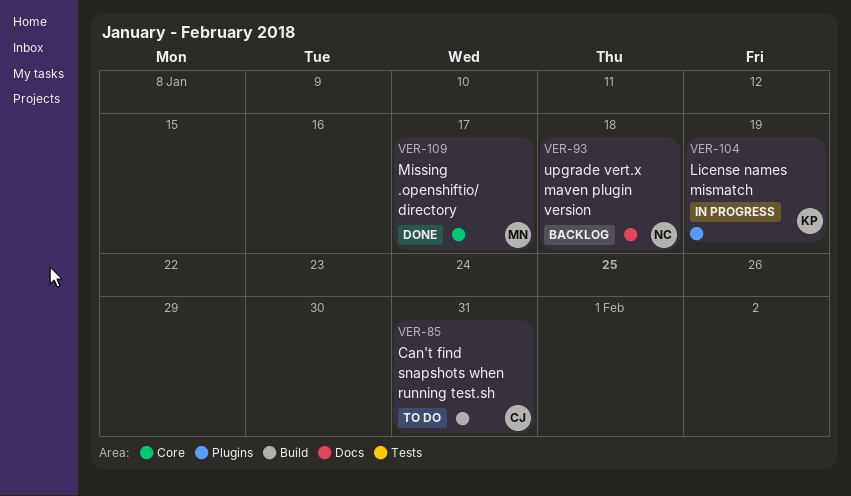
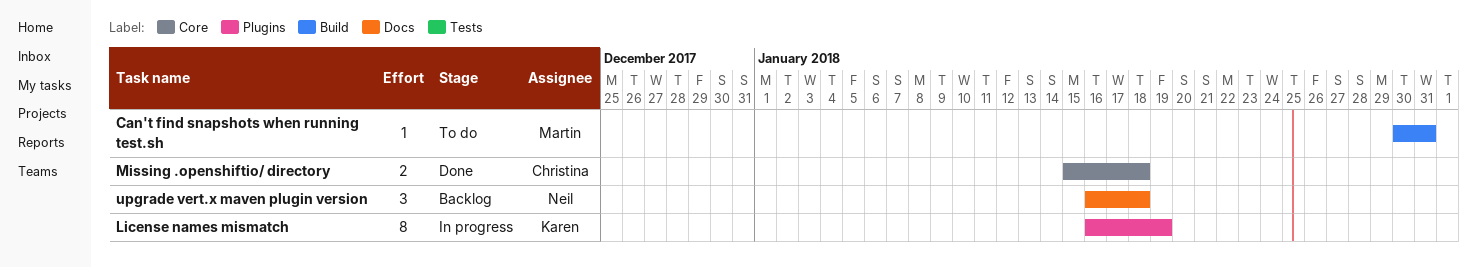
Can't find snapshots when running test.sh, owner: Christina -> Martin
Missing .openshiftio/ directory, owner: Martin -> Christina
Missing .openshiftio/ directory, due: Jan 17 -> Jan 18

